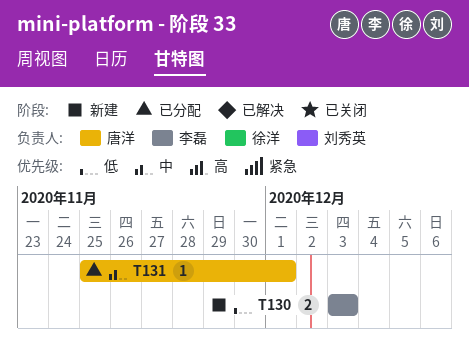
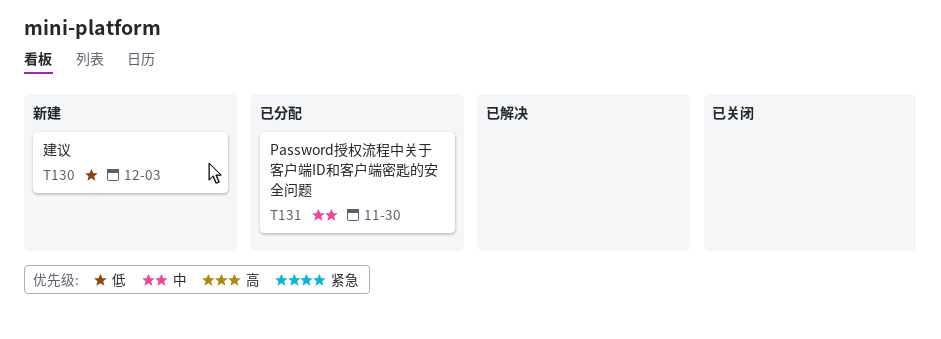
T131, due: Dec 1 -> Nov 30

